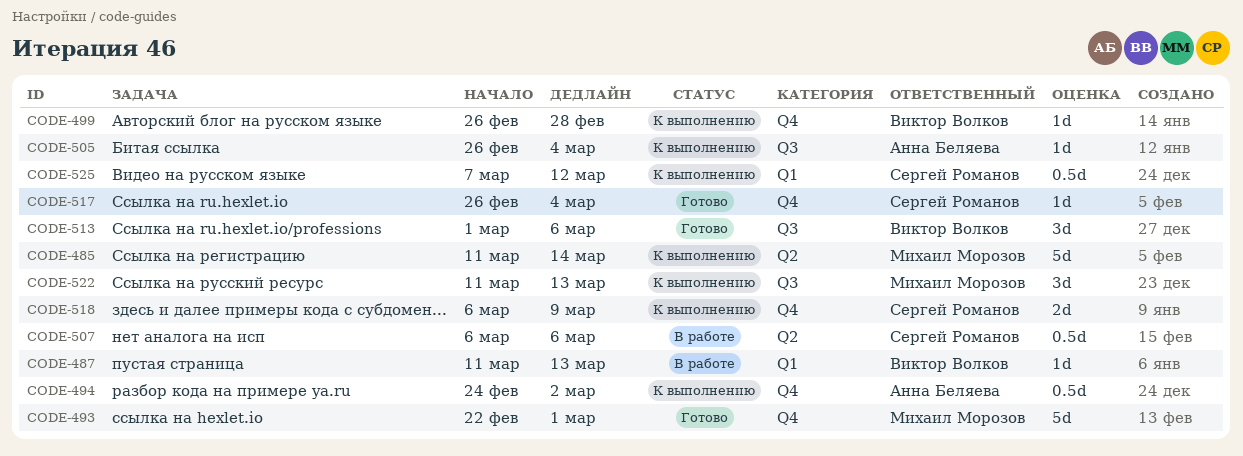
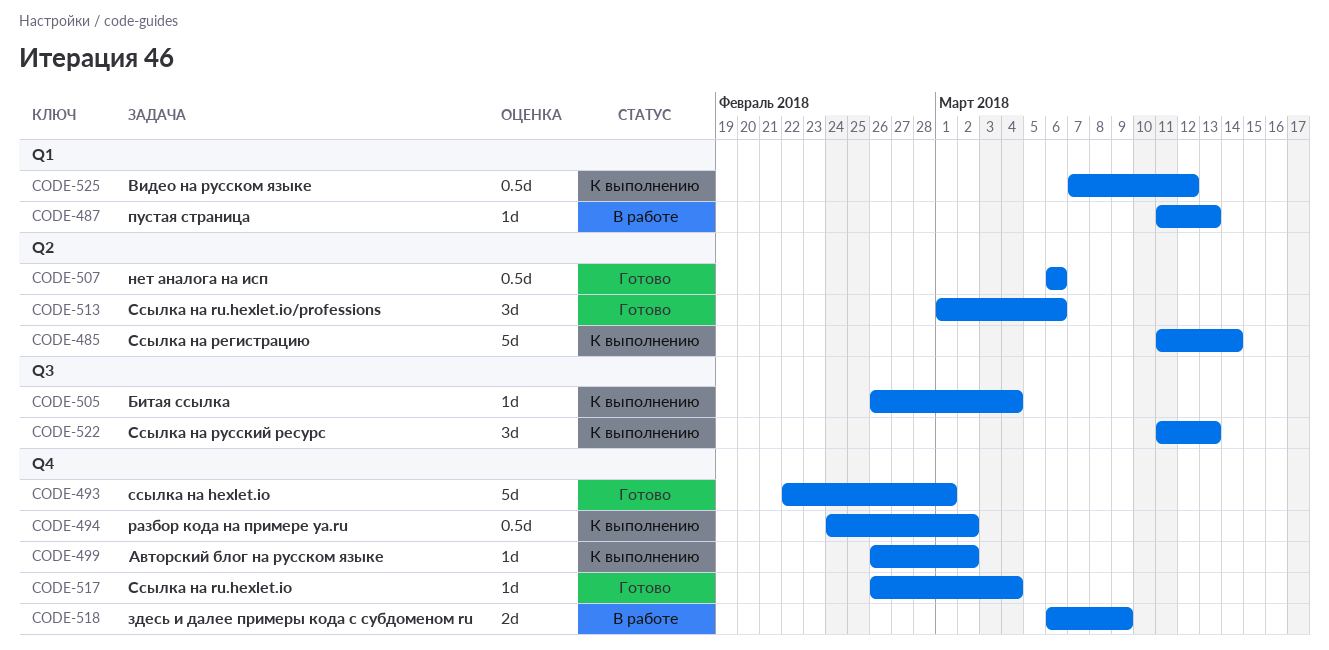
CODE-499, due: Feb 28 -> Mar 2
CODE-507, status: В работе -> Готово
CODE-513, label: Q3 -> Q2
CODE-518, status: К выполнению -> В работе

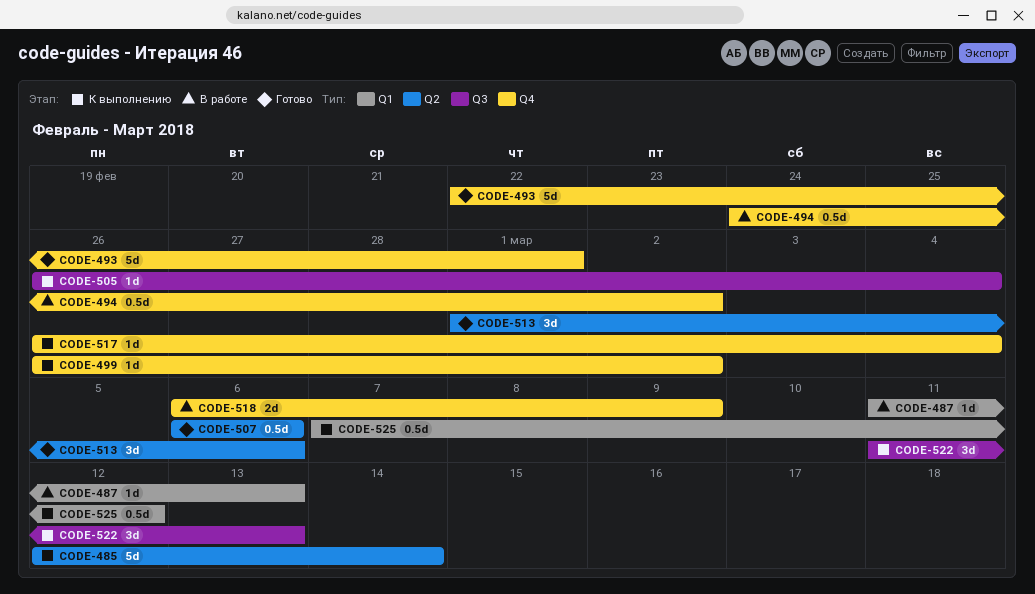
CODE-485, start: Mar 11 -> Mar 12
CODE-494, status: К выполнению -> В работе
CODE-517, status: Готово -> К выполнению

